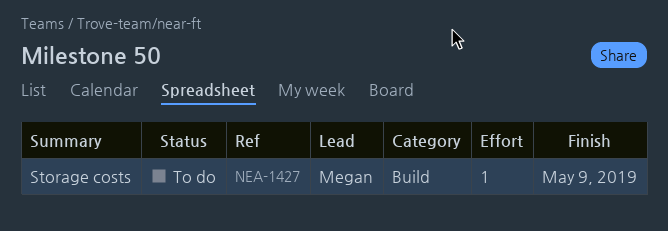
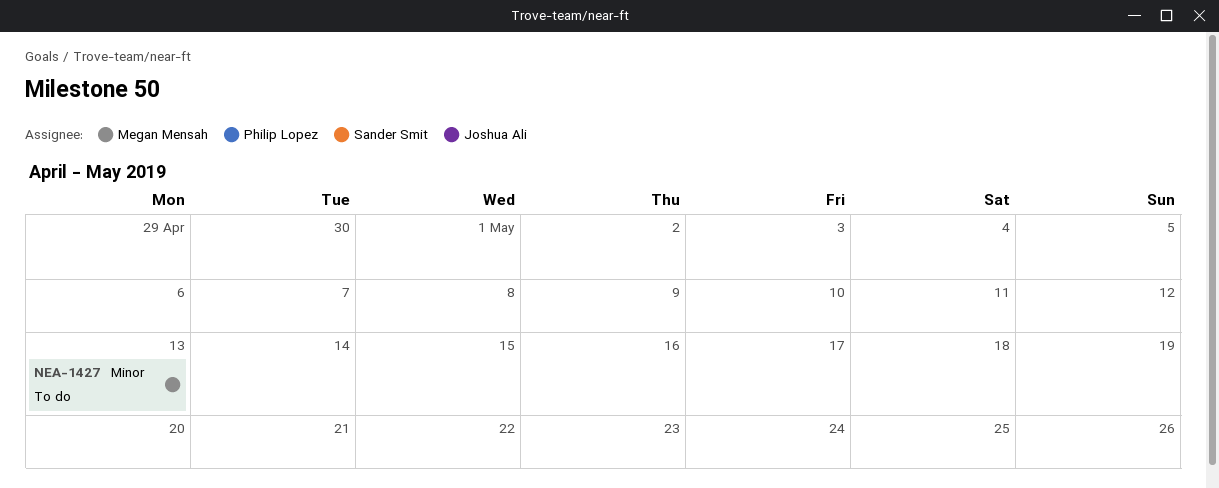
NEA-1427, due: May 9 -> May 13

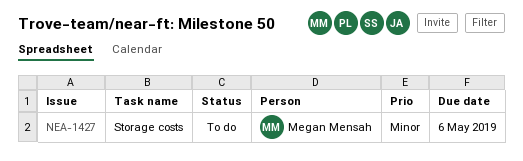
NEA-1427, due: May 13 -> May 6

